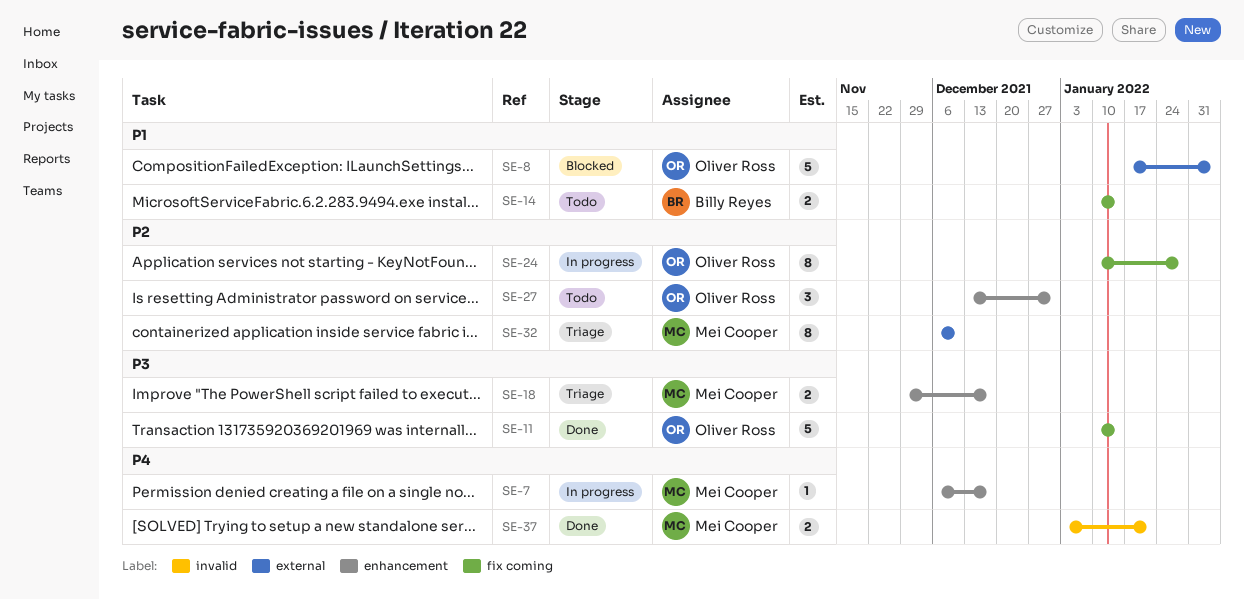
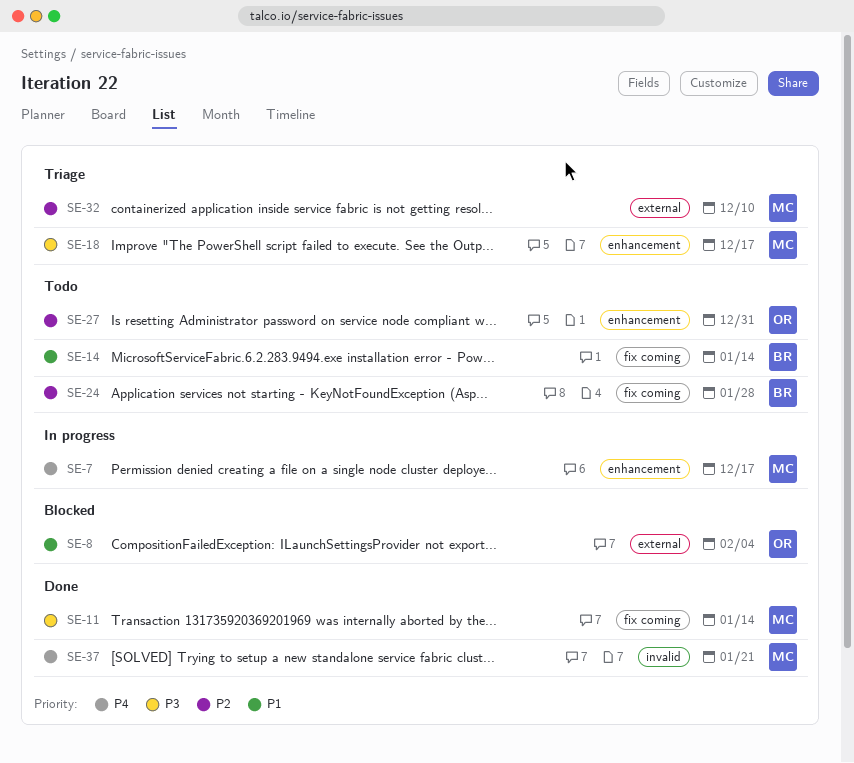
SE-11, owner: Oliver Ross -> Mei Cooper
SE-24, status: In progress -> Todo
SE-24, owner: Oliver Ross -> Billy Reyes

